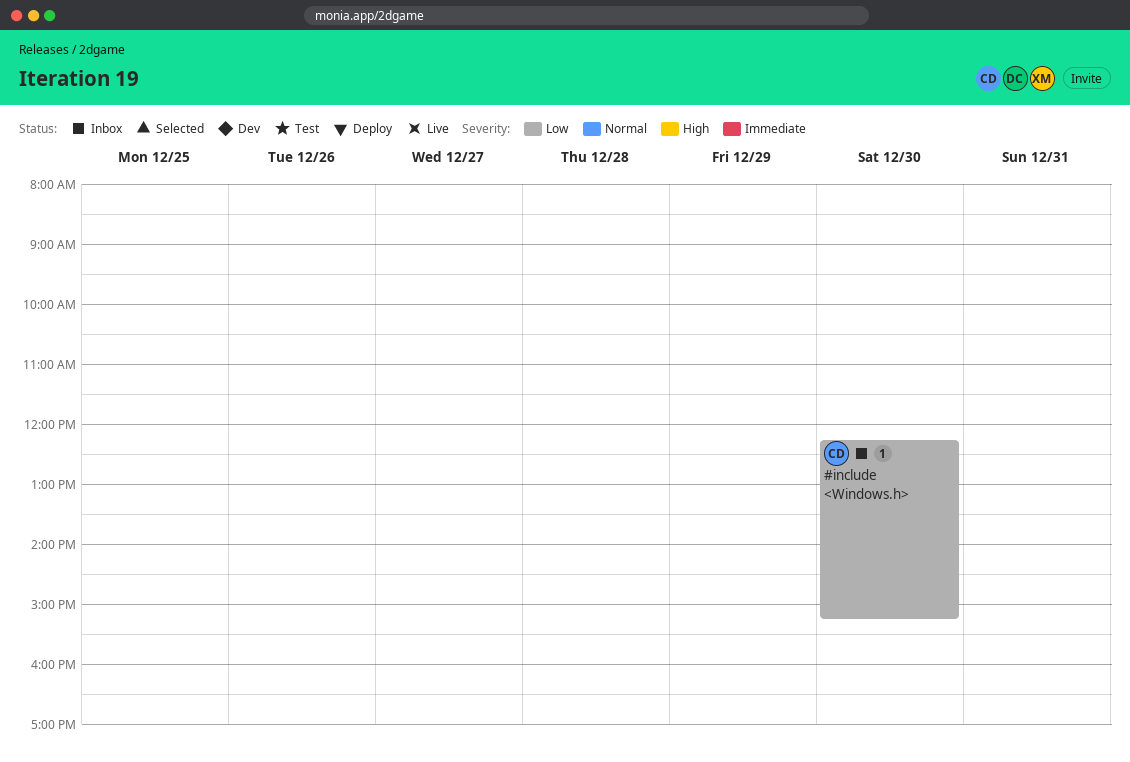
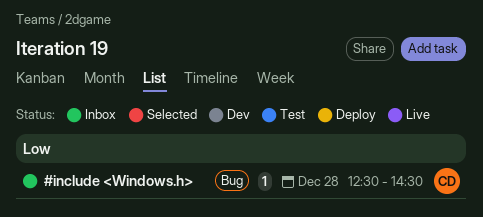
#include <Windows.h>, day: Dec 30 -> Dec 28
#include <Windows.h>, begins: 12:15 -> 12:30
#include <Windows.h>, ends: 15:15 -> 14:30

